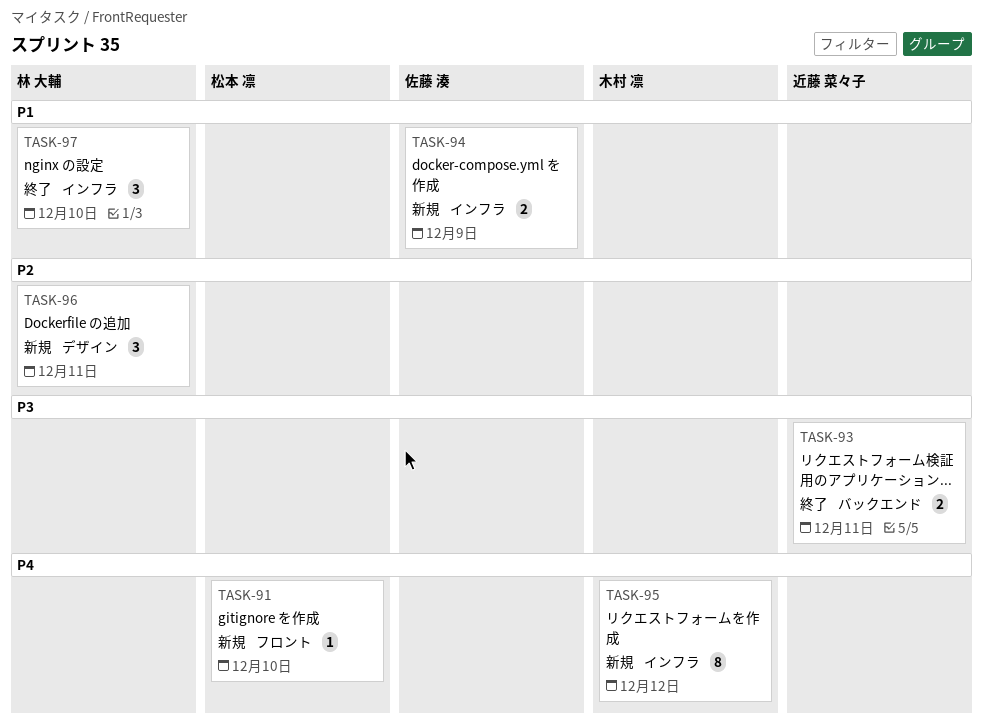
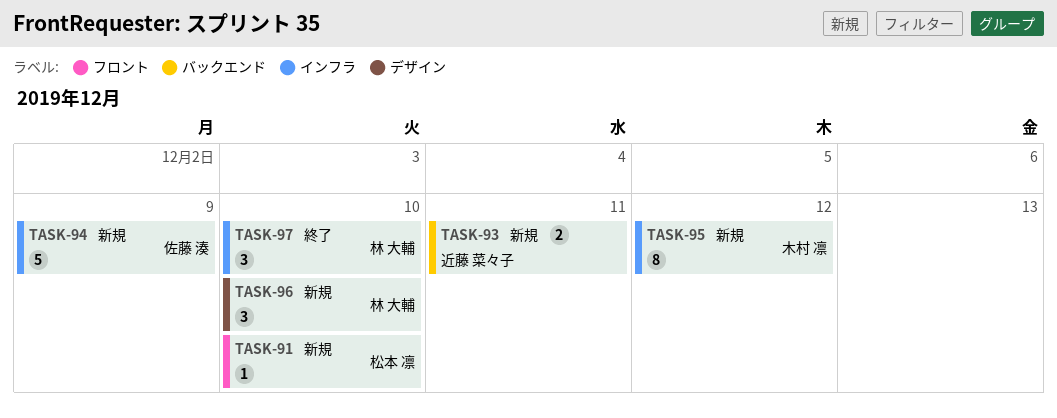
TASK-93, status: 終了 -> 新規
TASK-94, estimate: 2 -> 5
TASK-96, due: Dec 11 -> Dec 10

